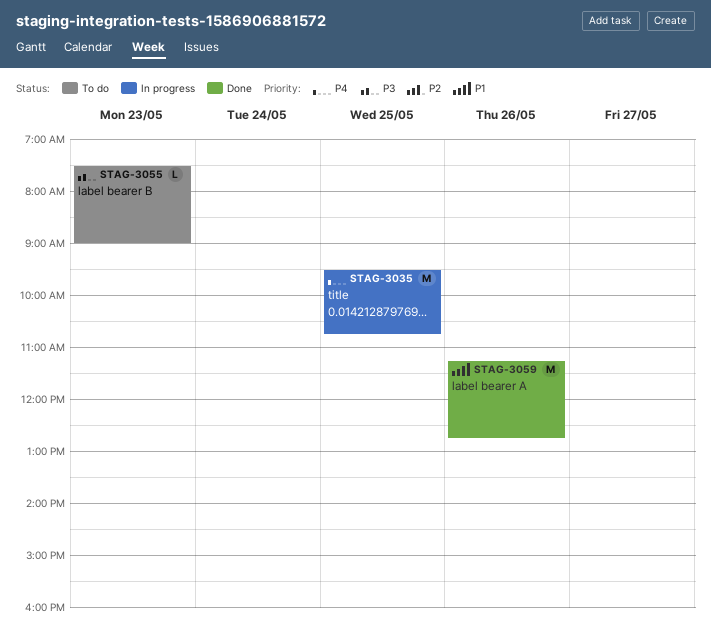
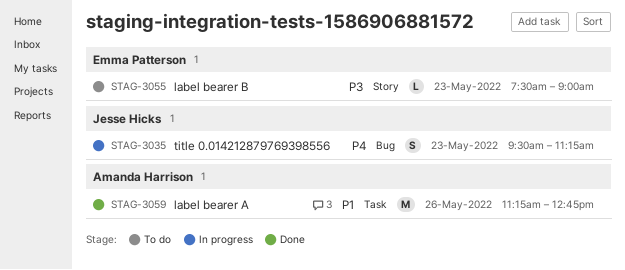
STAG-3035, estimate: M -> S
STAG-3035, day: May 25 -> May 23
STAG-3035, ends: 10:45 -> 11:15

